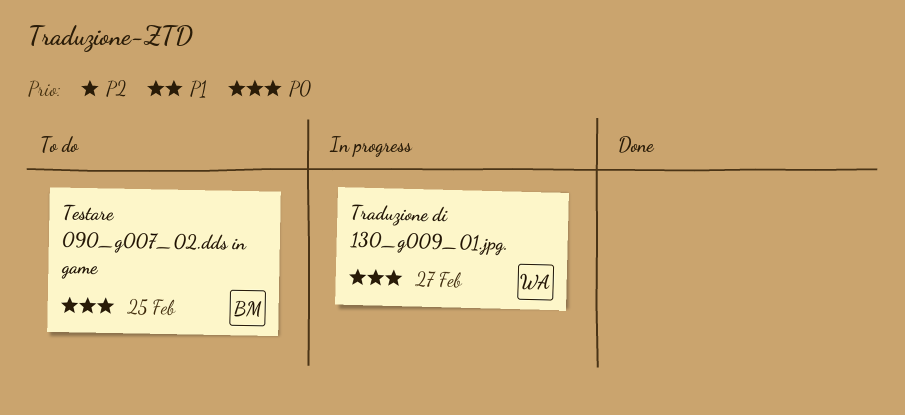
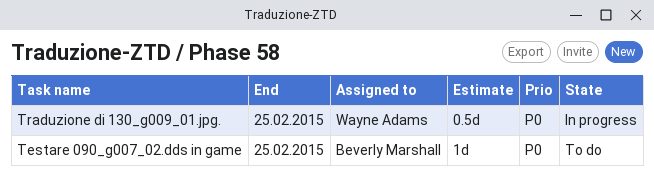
Traduzione di 130_g009_01.jpg., due: Feb 27 -> Feb 25

